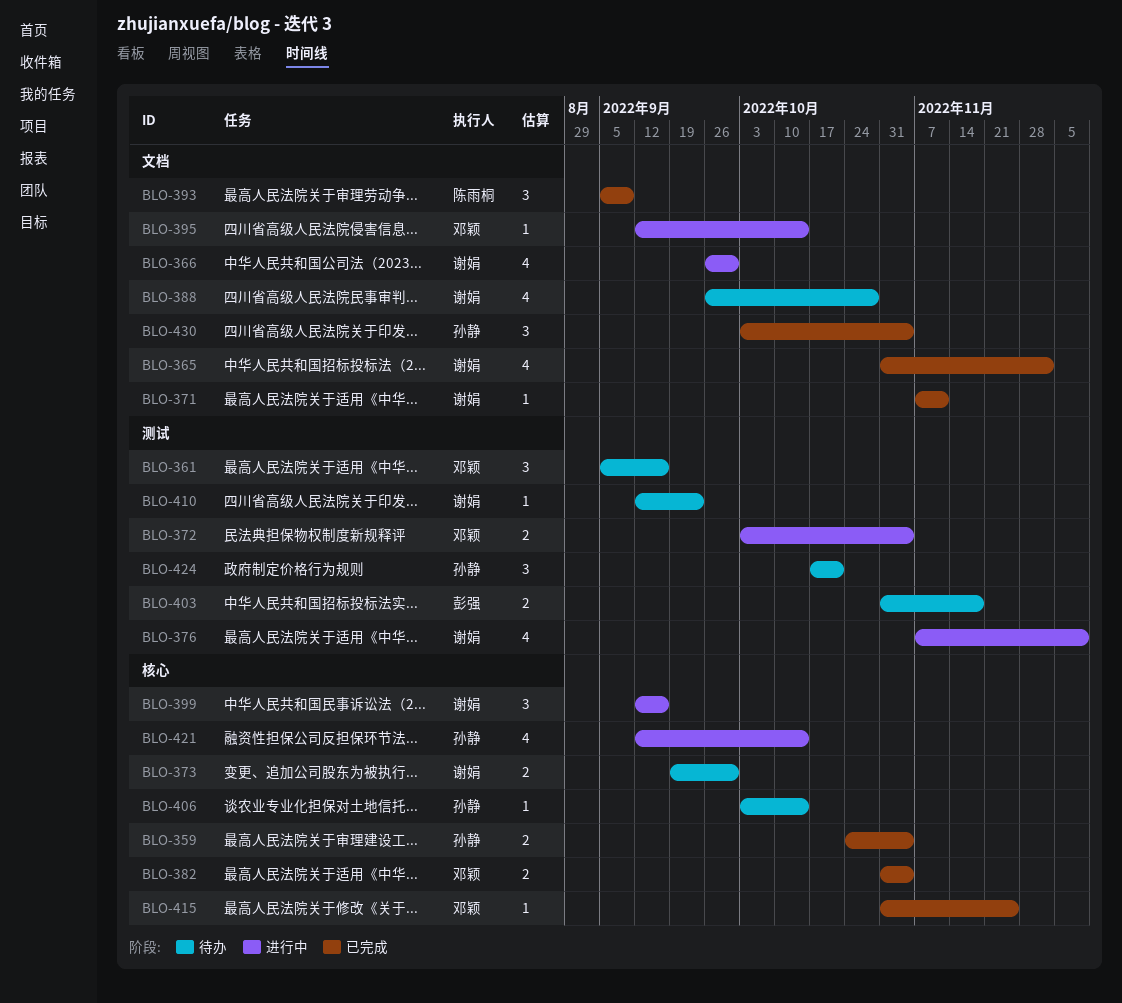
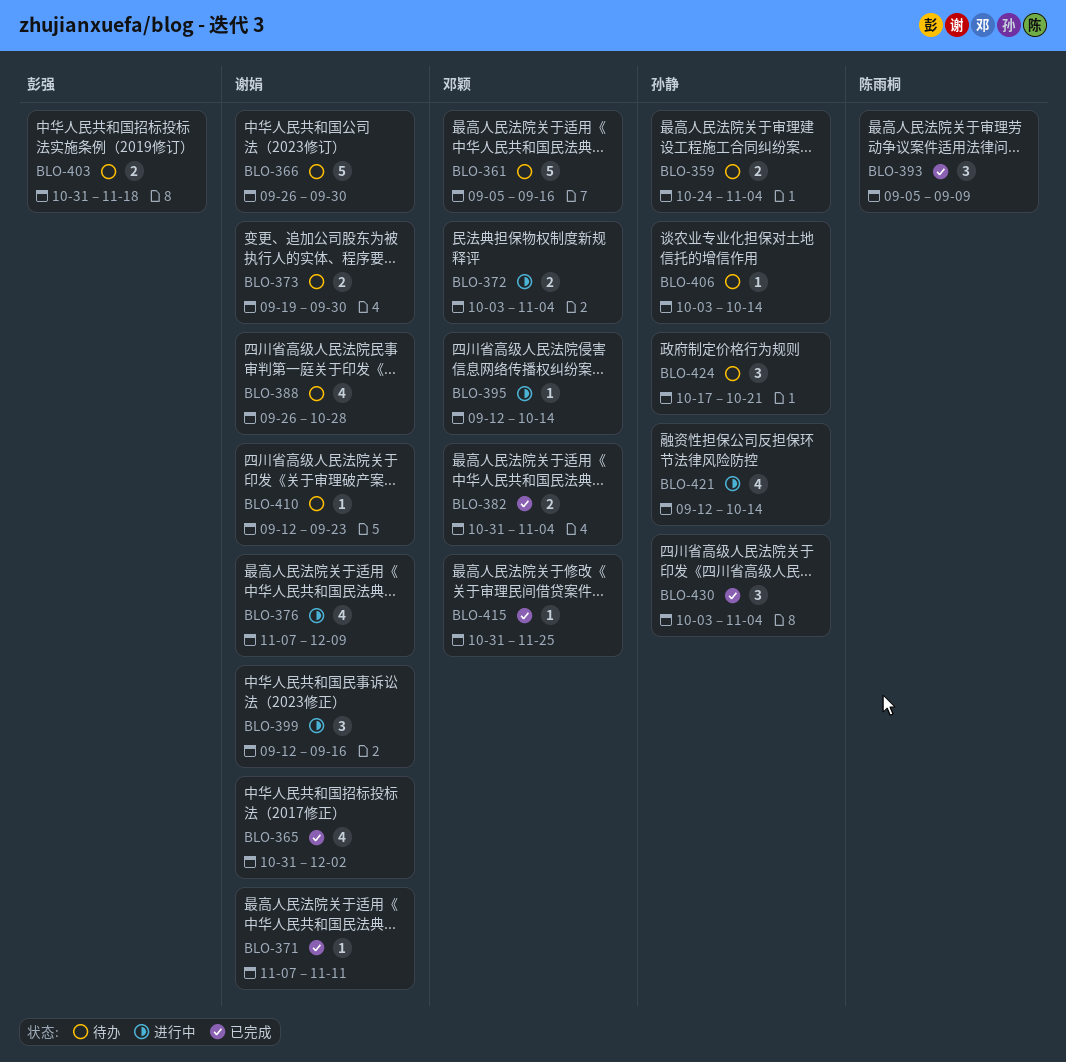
BLO-359, status: 已完成 -> 待办
BLO-361, estimate: 3 -> 5
BLO-366, status: 进行中 -> 待办
BLO-366, estimate: 4 -> 5

